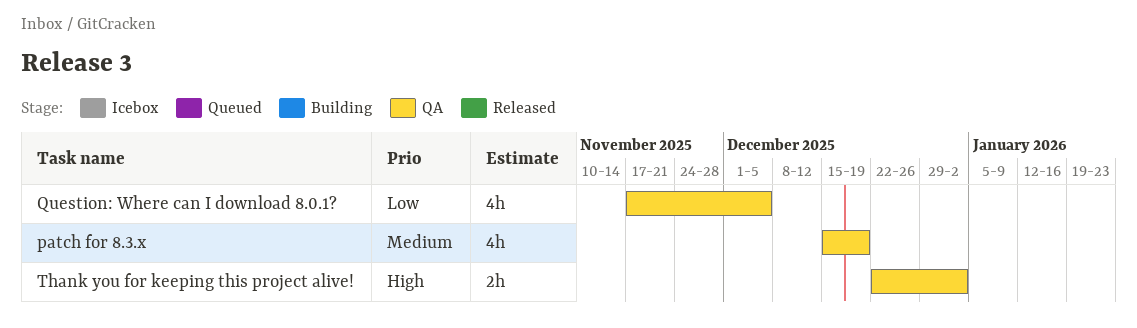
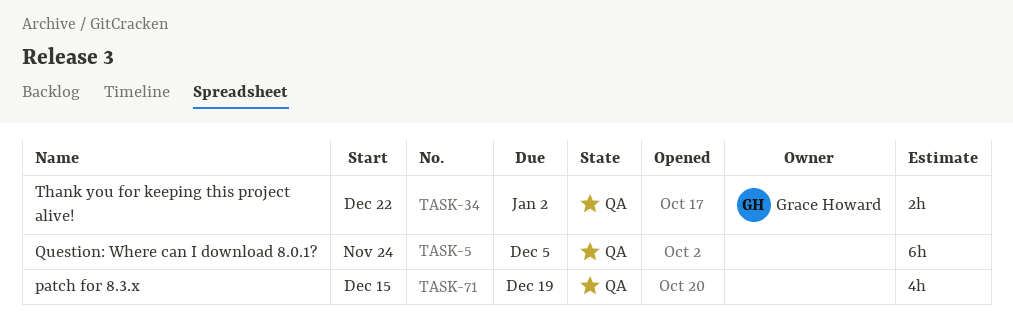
Question: Where can I download 8.0.1?, estimate: 4h -> 6h
Question: Where can I download 8.0.1?, start: Nov 17 -> Nov 24

